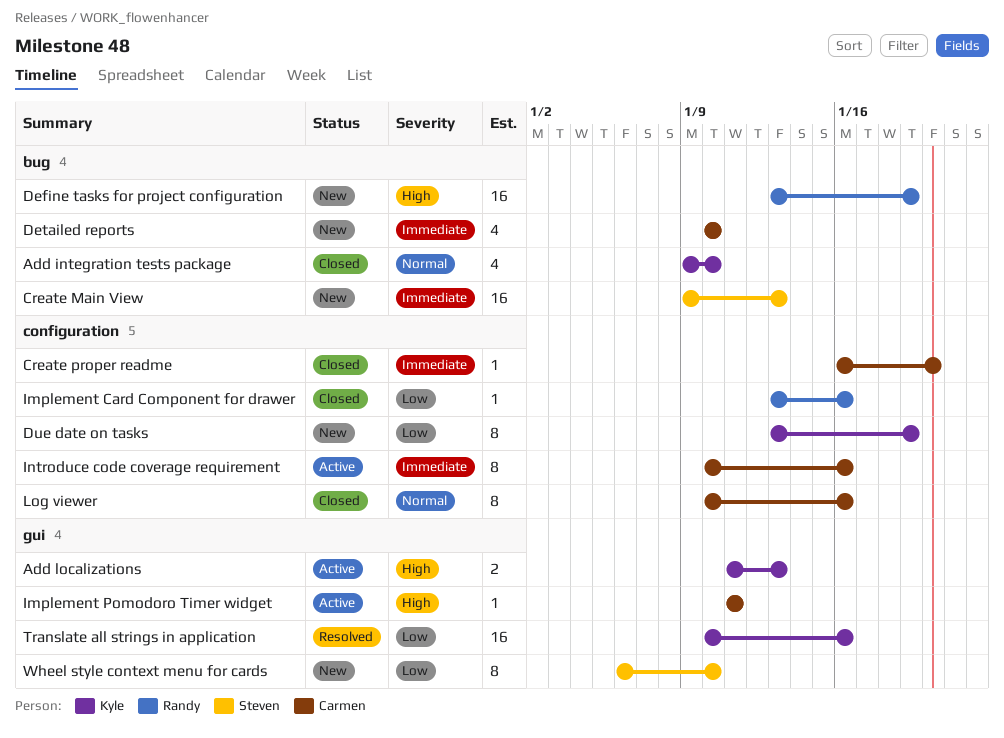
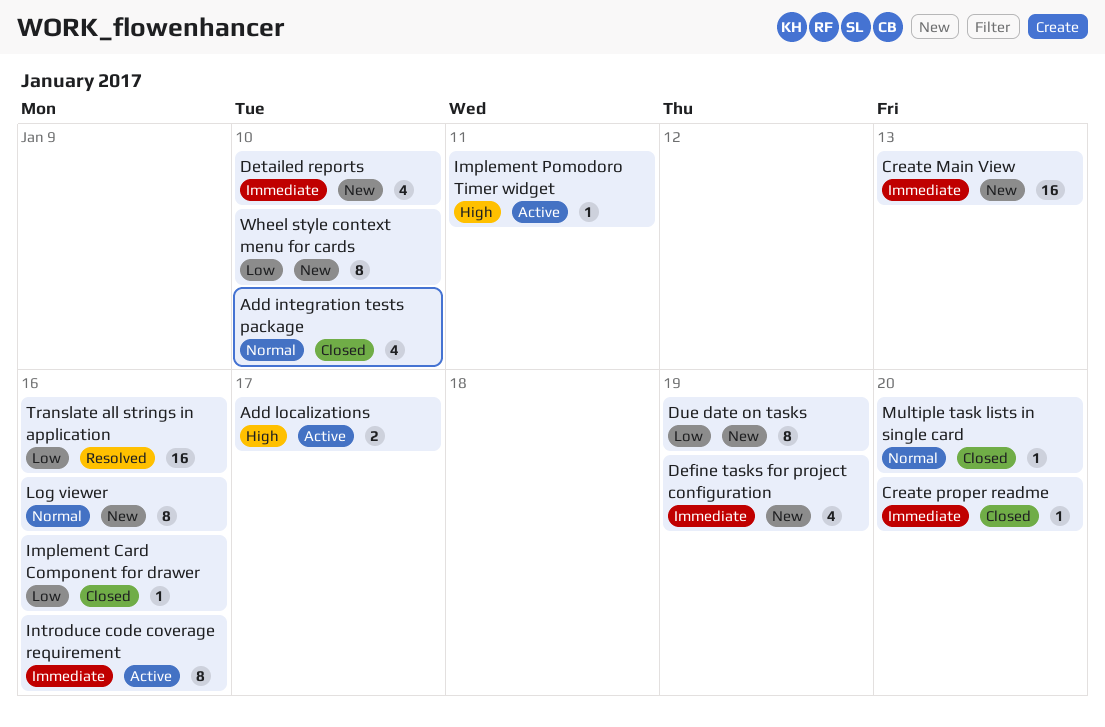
Add localizations, due: Jan 13 -> Jan 17
Define tasks for project configuration, priority: High -> Immediate
Define tasks for project configuration, estimate: 16 -> 4
Log viewer, status: Closed -> New
Multiple task lists in single card: none -> present

